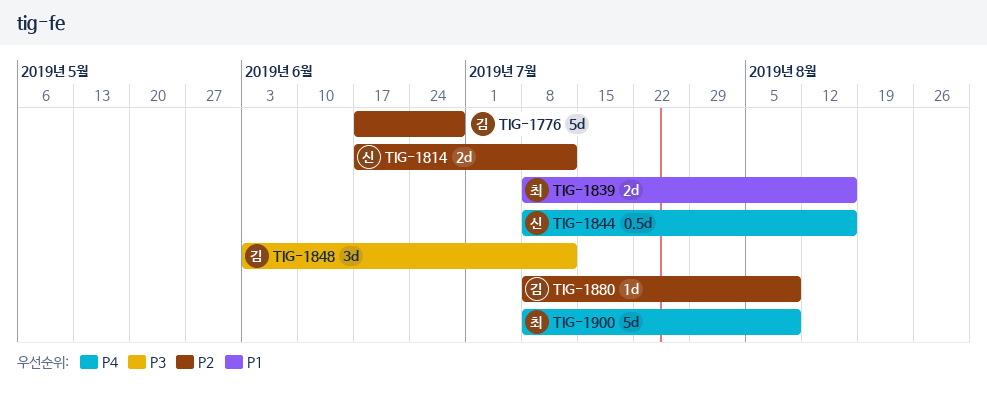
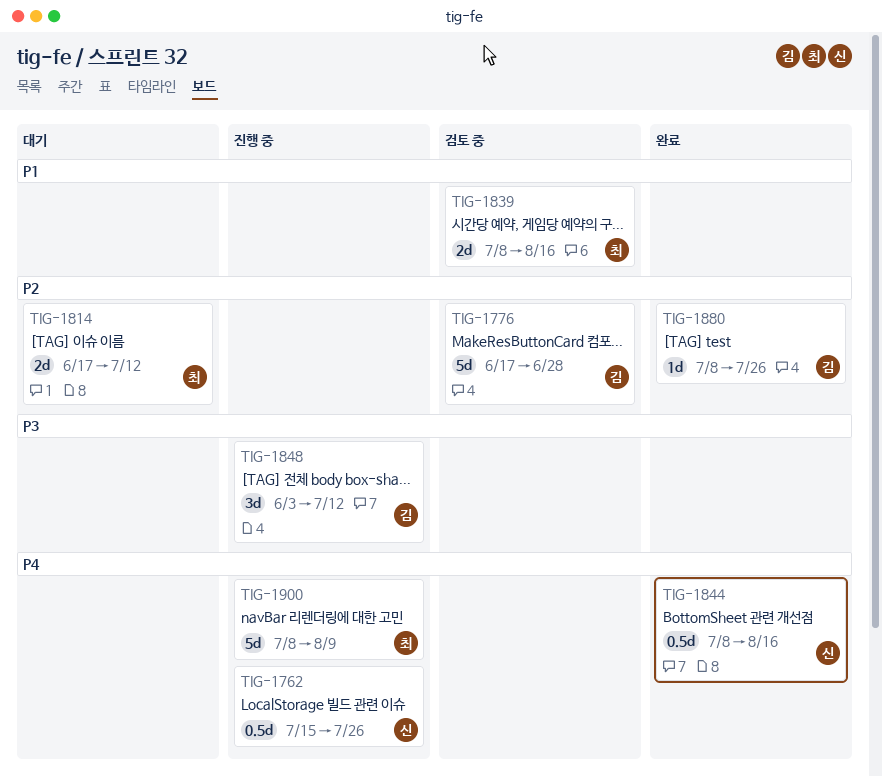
TIG-1762: none -> present
TIG-1814, owner: 신 -> 최
TIG-1880, due: Aug 9 -> Jul 26

